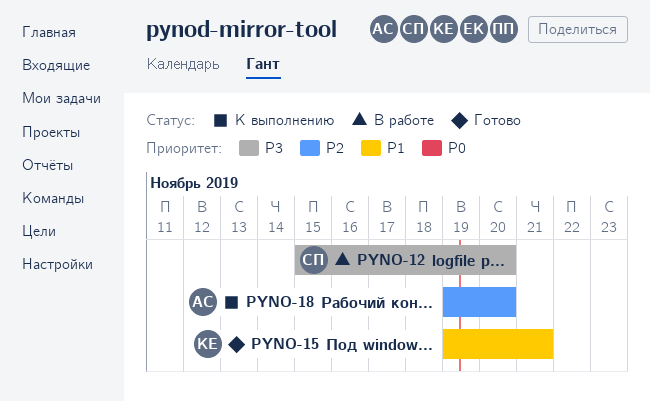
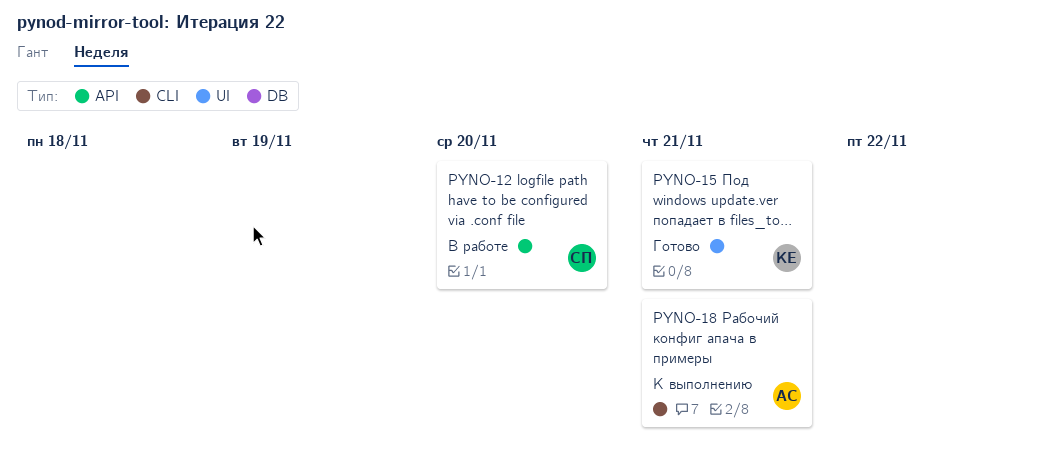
PYNO-18, due: Nov 20 -> Nov 21

